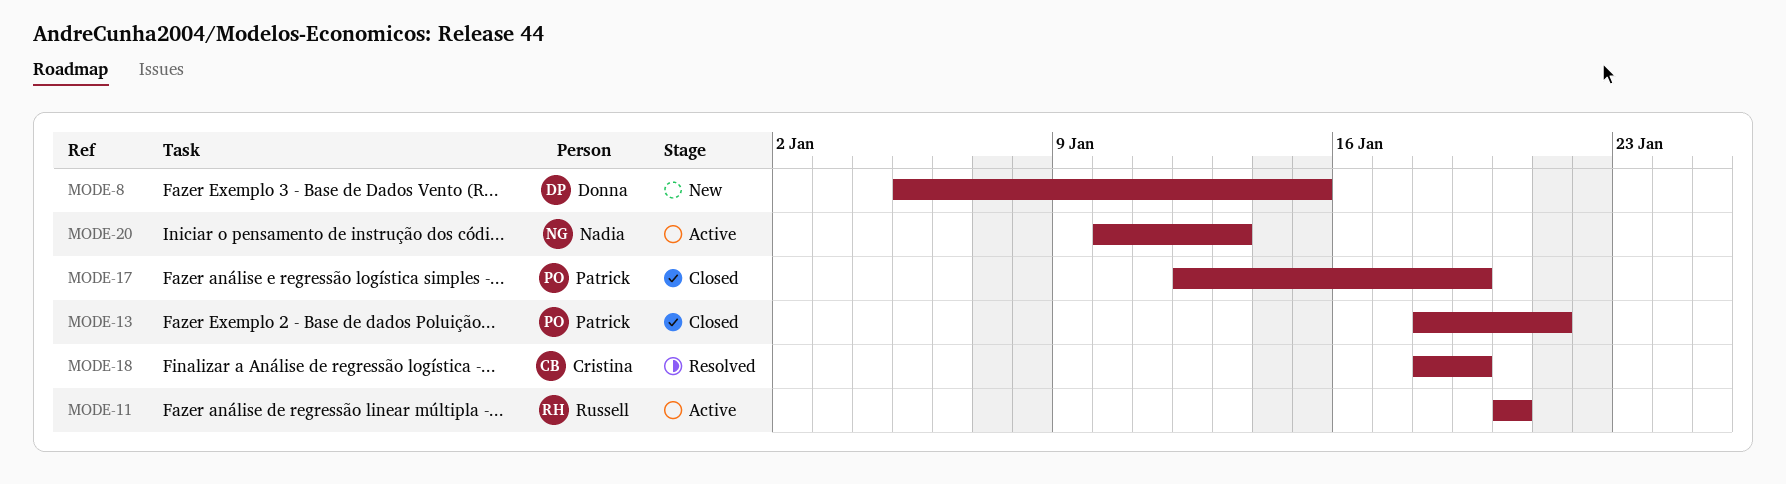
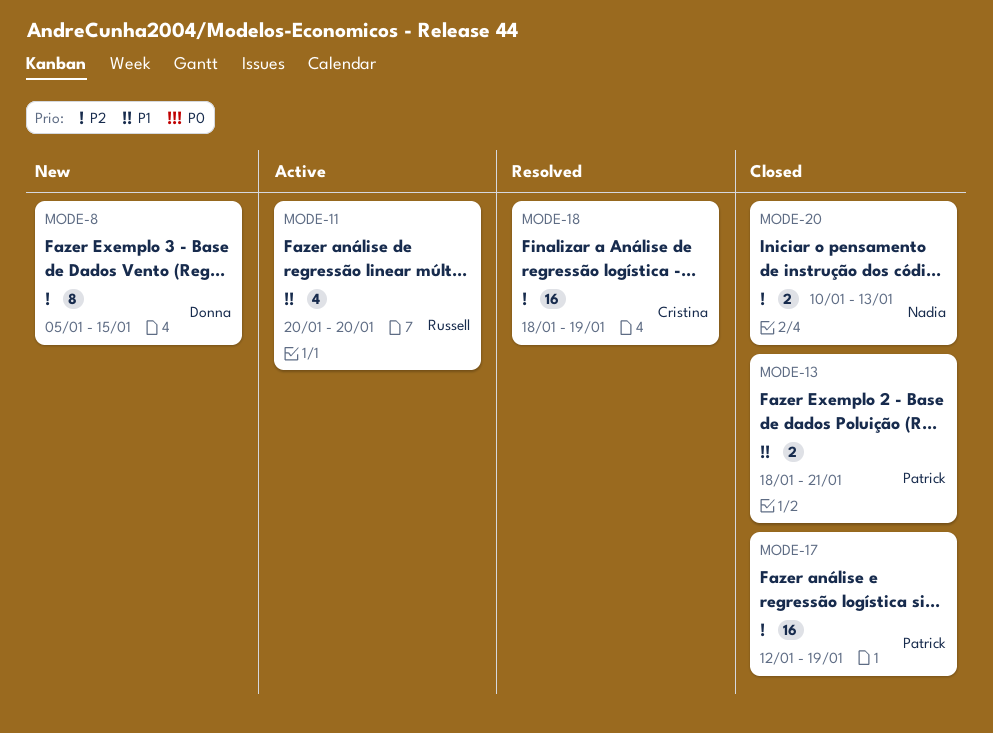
MODE-20, status: Active -> Closed

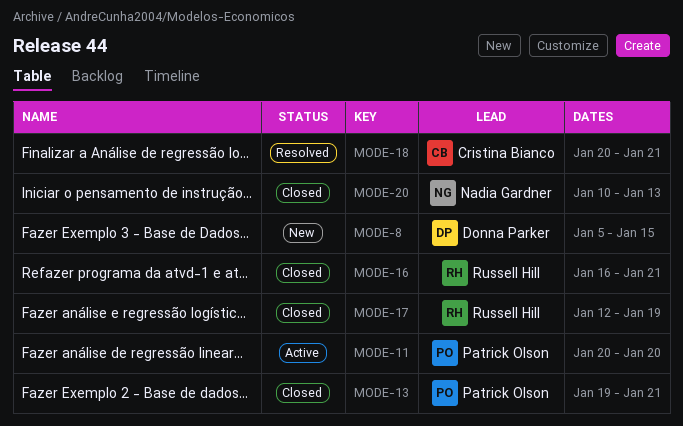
MODE-11, owner: Russell Hill -> Patrick Olson
MODE-13, start: Jan 18 -> Jan 19
MODE-16: none -> present
MODE-17, owner: Patrick Olson -> Russell Hill
MODE-18, start: Jan 18 -> Jan 20
MODE-18, due: Jan 19 -> Jan 21

